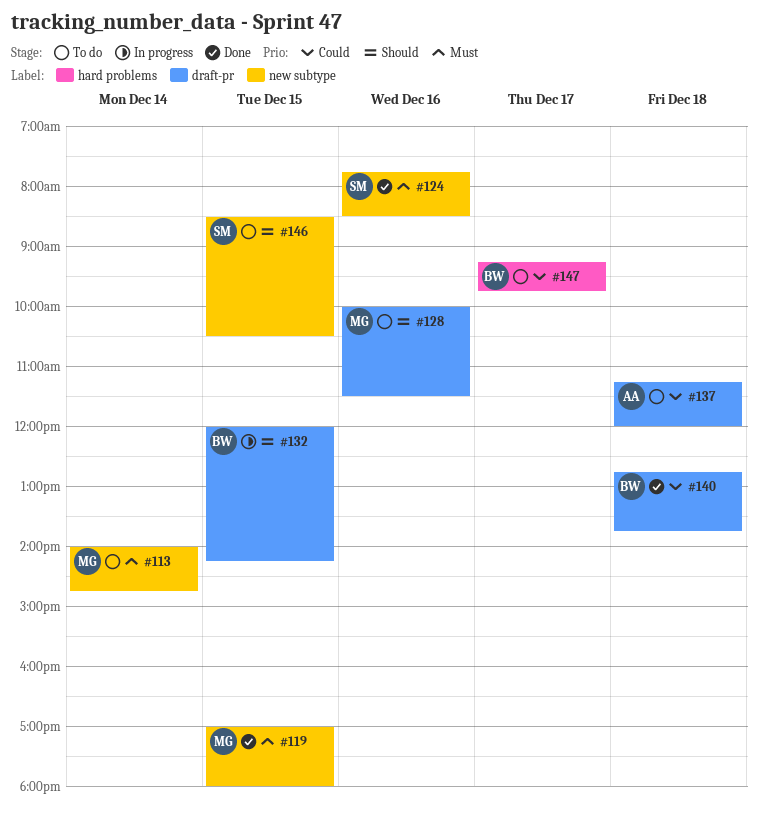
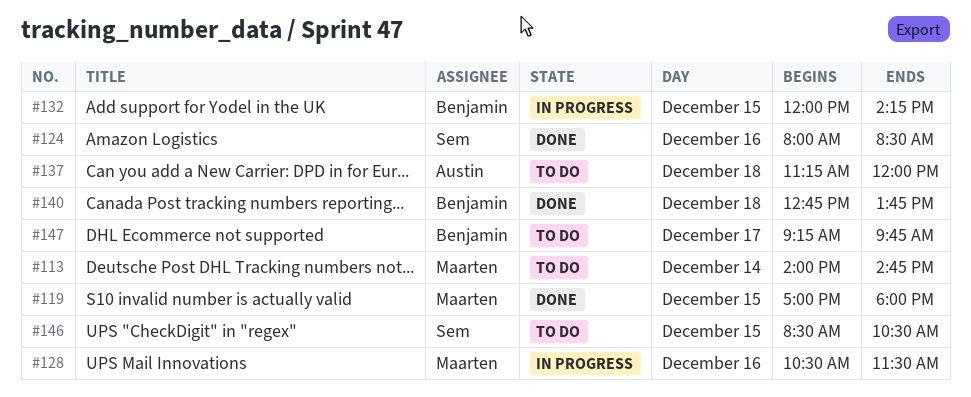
#124, begins: 07:45 -> 08:00
#128, status: To do -> In progress
#128, begins: 10:00 -> 10:30

